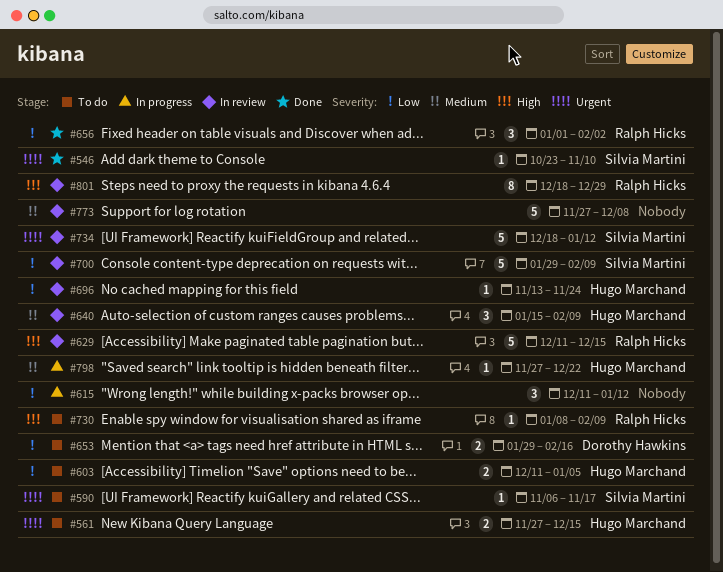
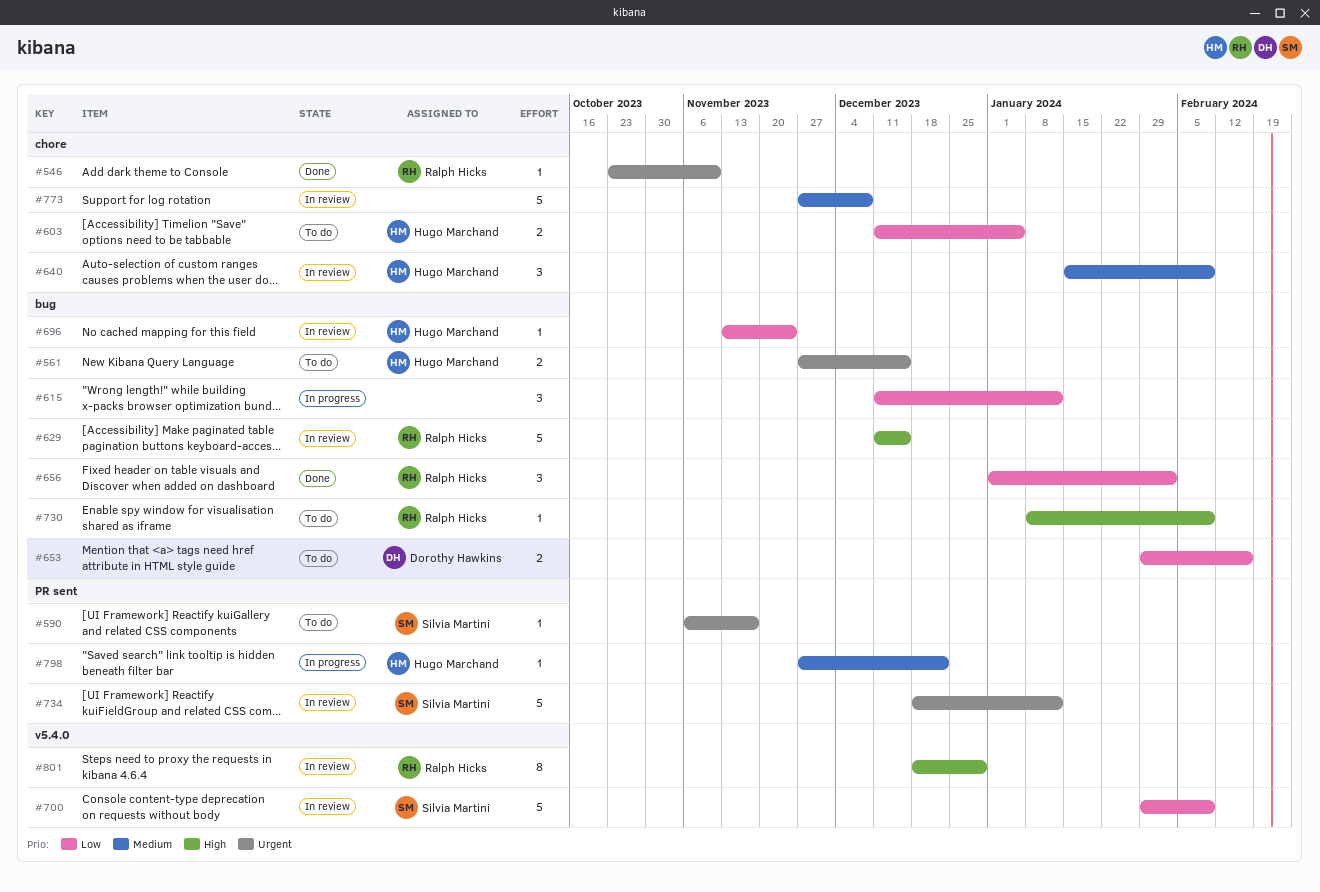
#546, owner: Silvia Martini -> Ralph Hicks

